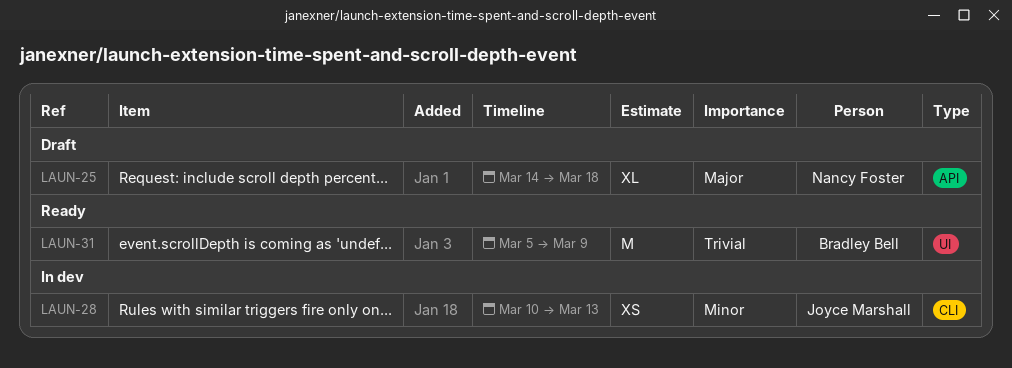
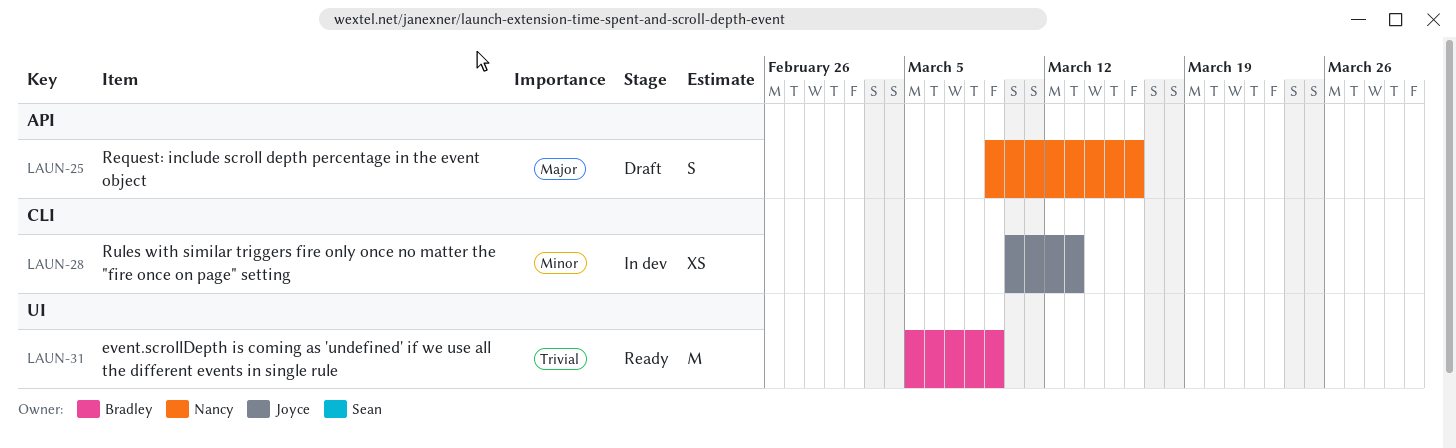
LAUN-25, estimate: XL -> S
LAUN-25, start: Mar 14 -> Mar 9
LAUN-25, due: Mar 18 -> Mar 16

